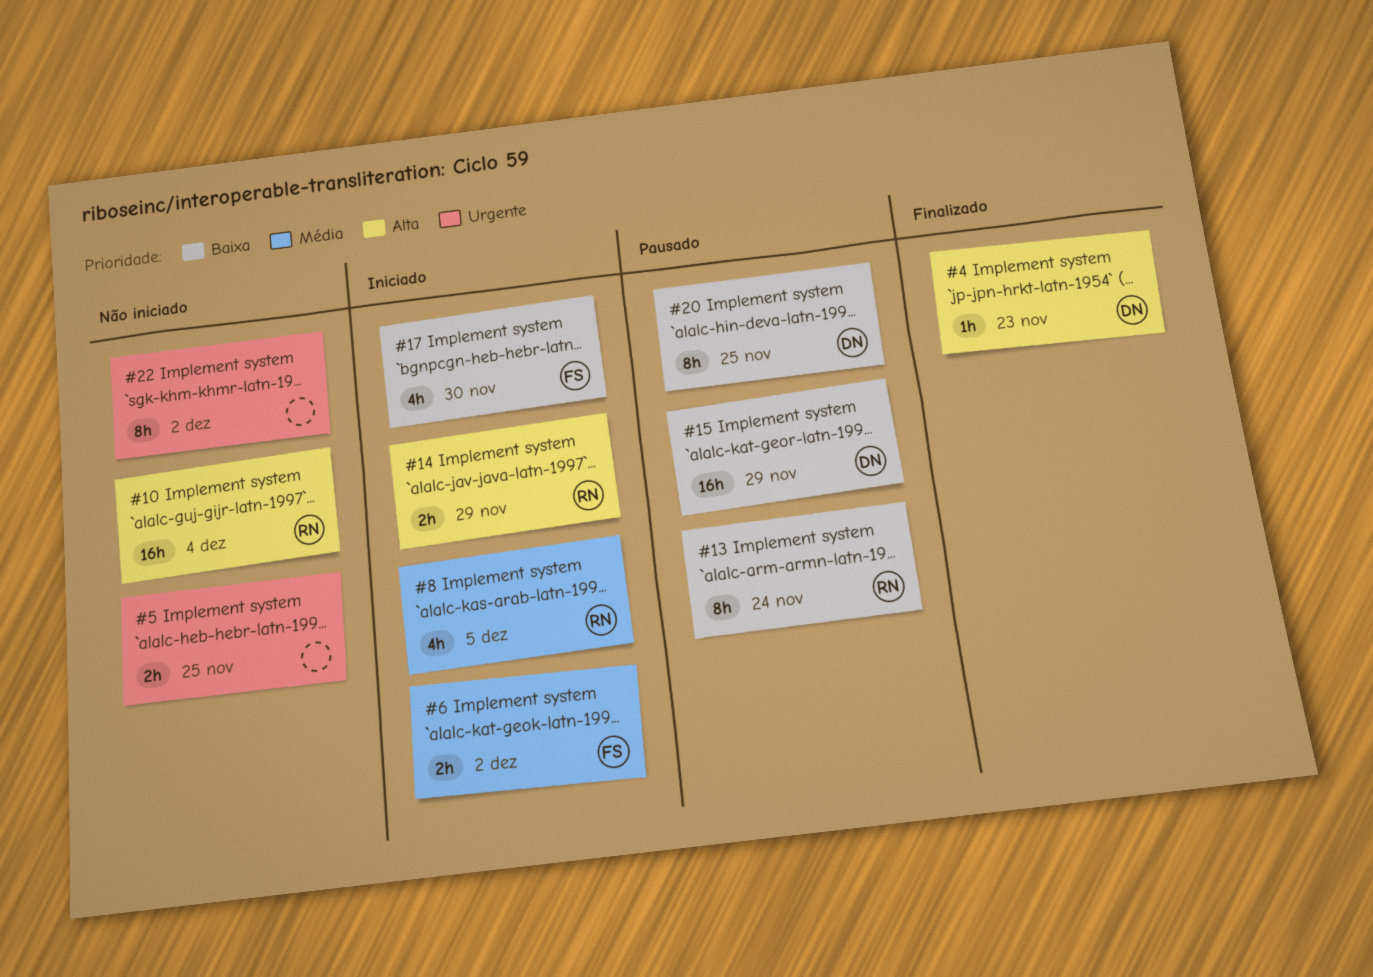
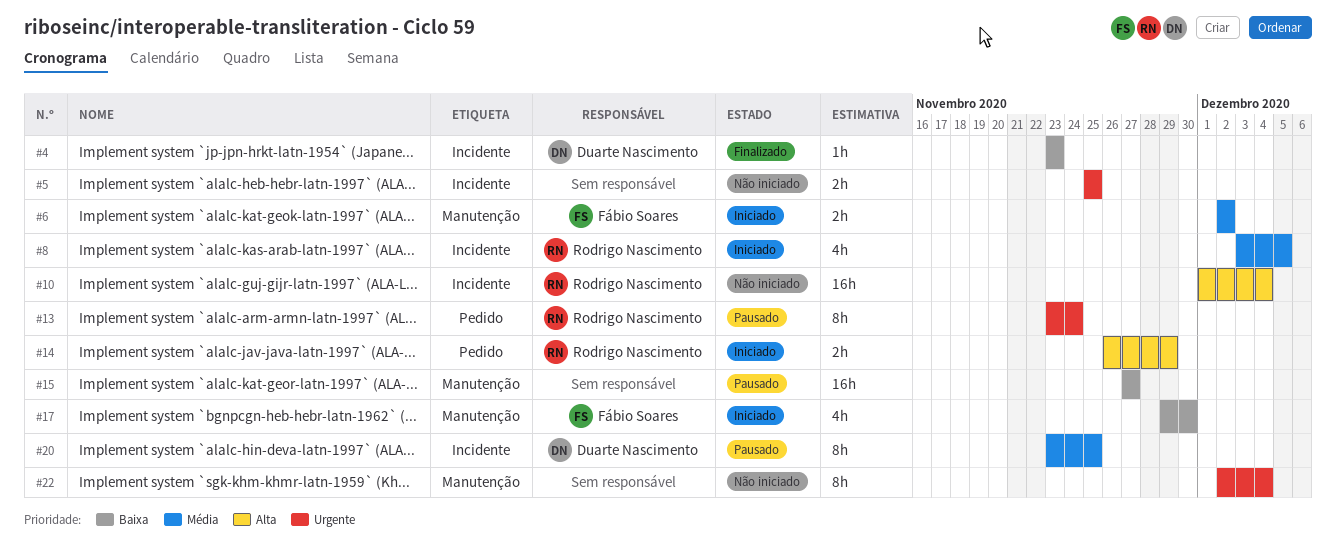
#4, priority: Alta -> Baixa
#13, priority: Baixa -> Urgente
#15, owner: Duarte Nascimento -> none
#15, due: Nov 29 -> Nov 27
#20, priority: Baixa -> Média
#22, due: Dec 2 -> Dec 4

